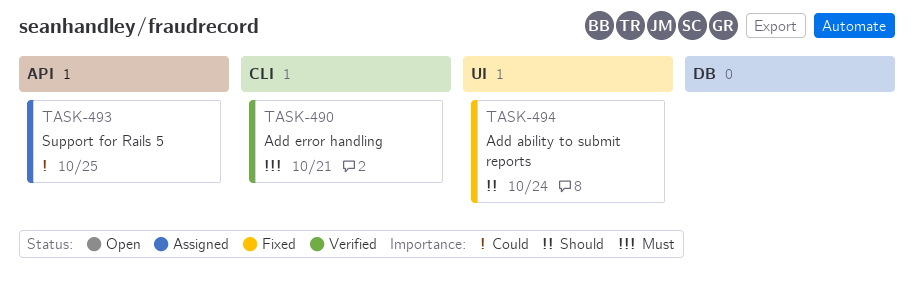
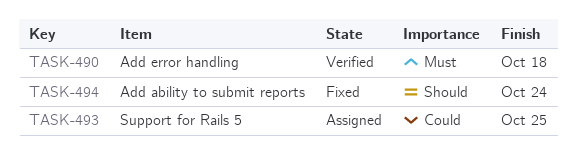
TASK-490, due: Oct 21 -> Oct 18

